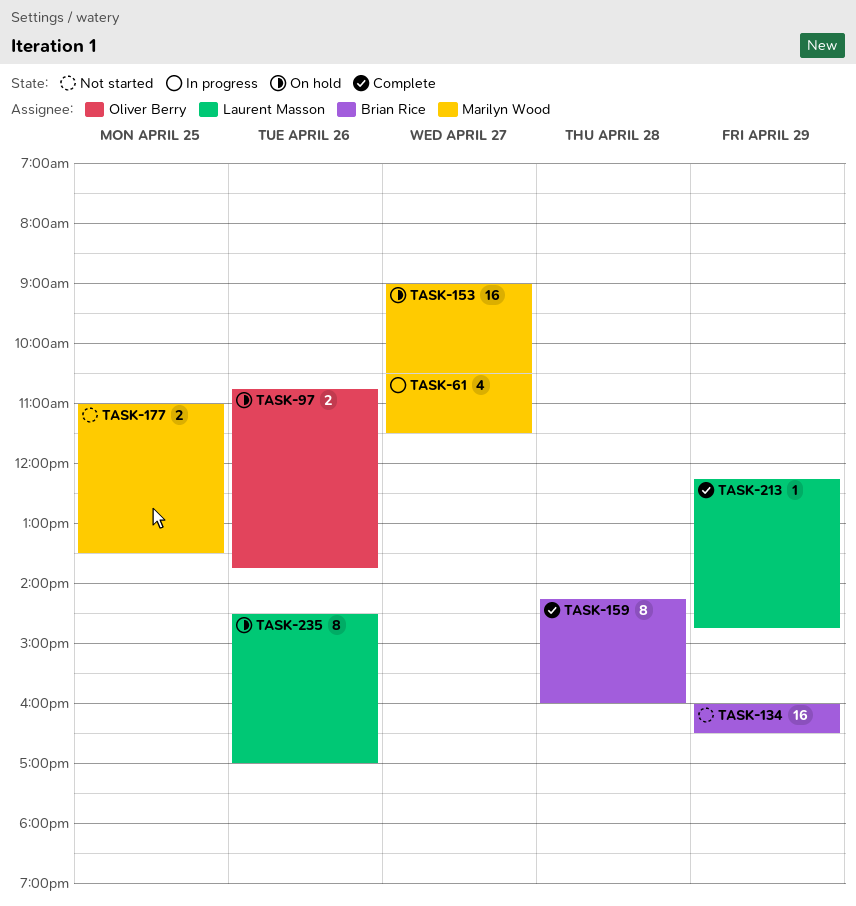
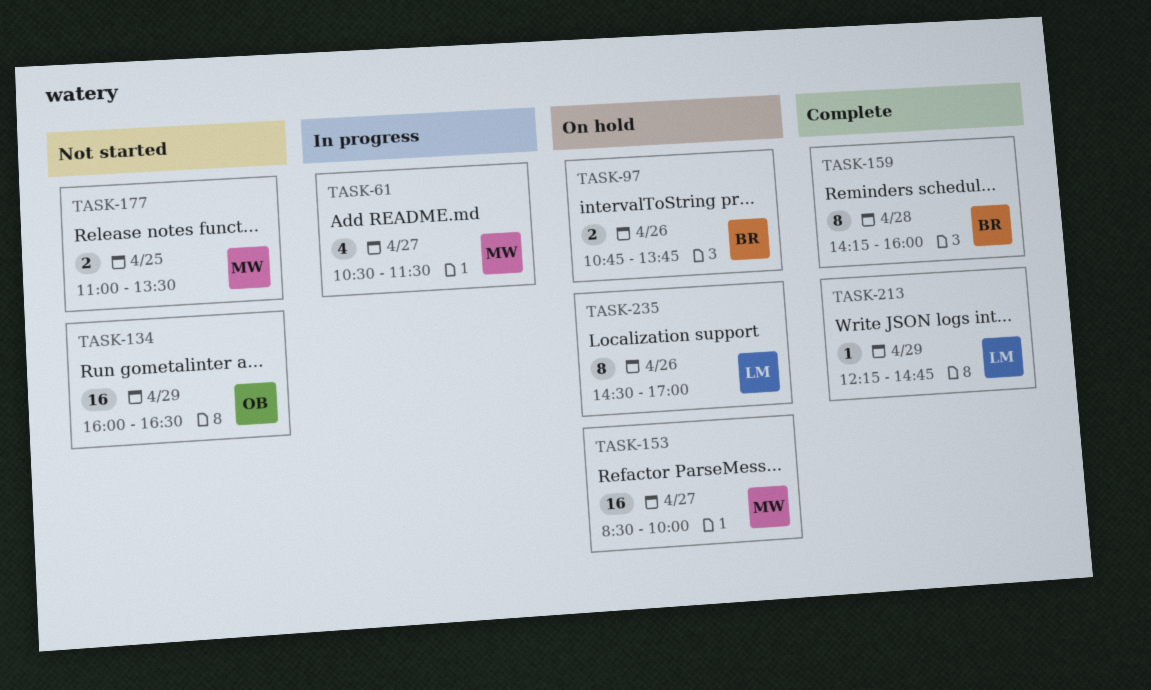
TASK-97, owner: Oliver Berry -> Brian Rice
TASK-134, owner: Brian Rice -> Oliver Berry
TASK-153, begins: 09:00 -> 08:30
TASK-153, ends: 10:30 -> 10:00

